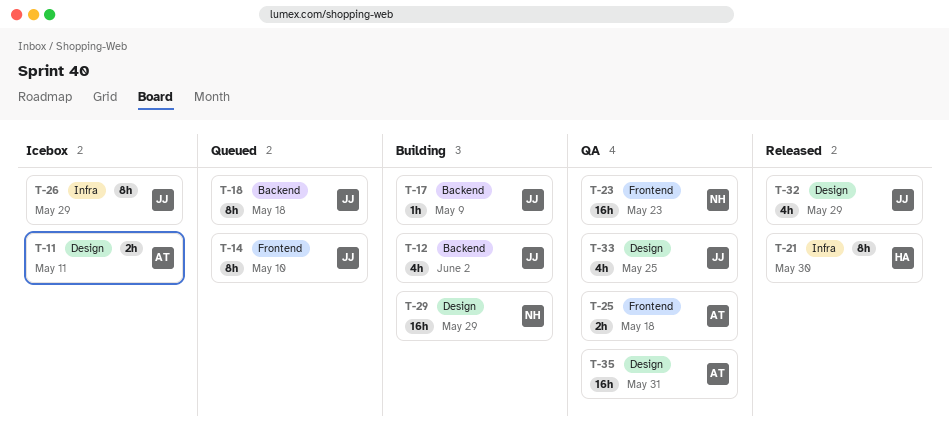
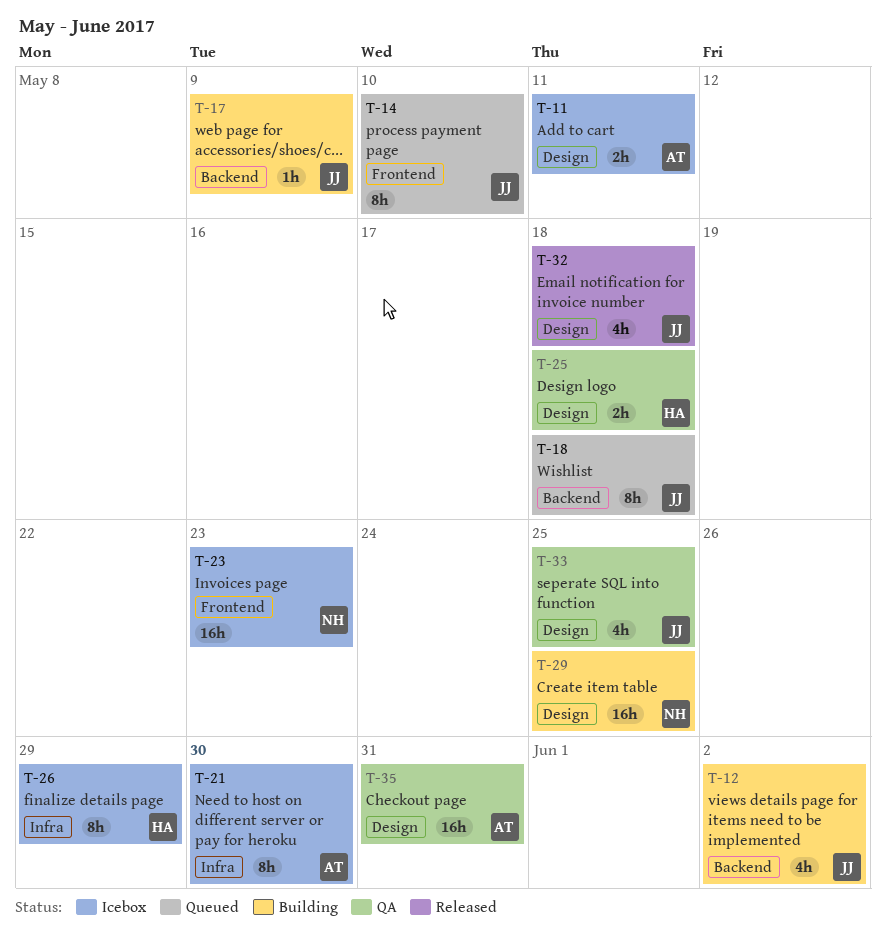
T-21, status: Released -> Icebox
T-21, owner: HA -> AT
T-23, status: QA -> Icebox
T-25, owner: AT -> HA
T-25, label: Frontend -> Design
T-26, owner: JJ -> HA
T-29, due: May 29 -> May 25
T-32, due: May 29 -> May 18

